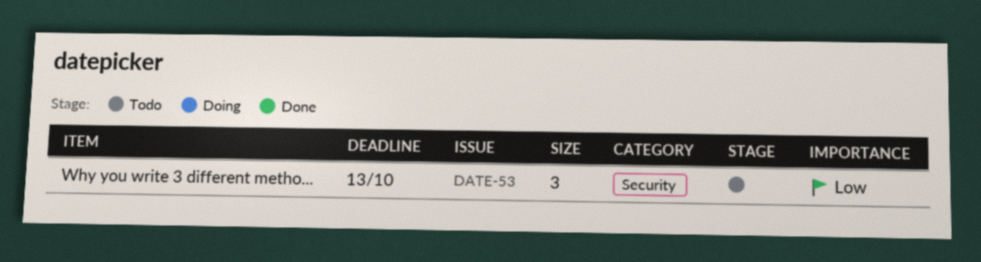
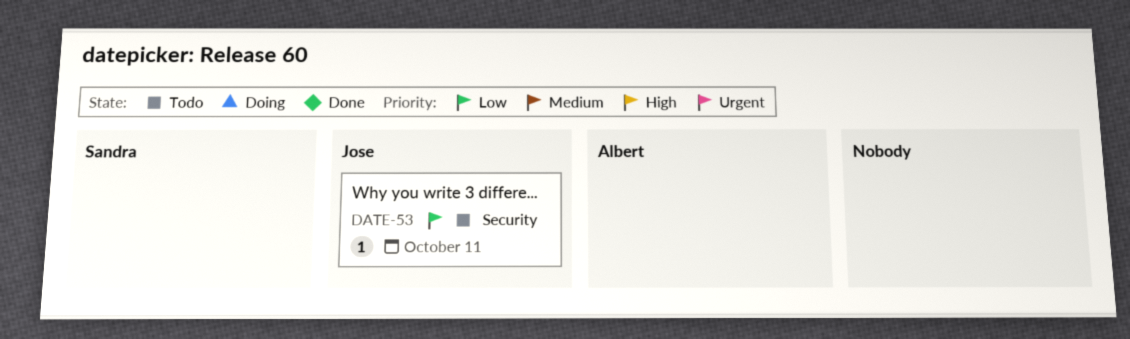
DATE-53, estimate: 3 -> 1
DATE-53, due: Oct 13 -> Oct 11

